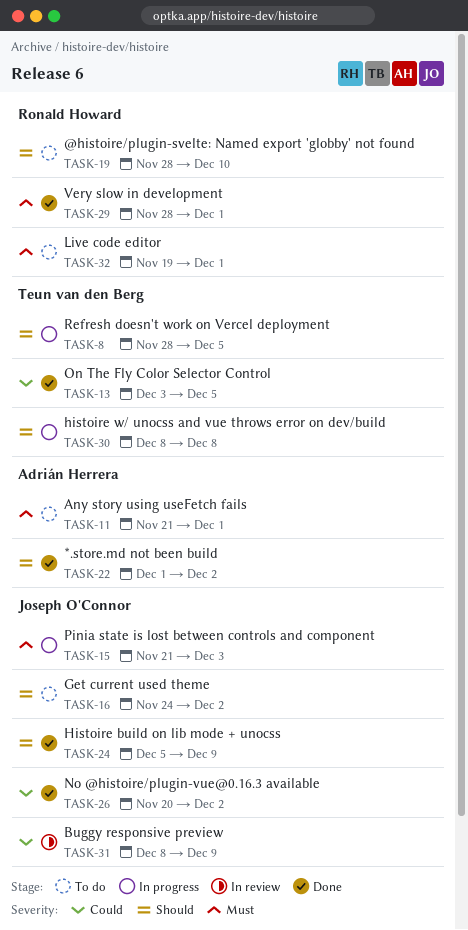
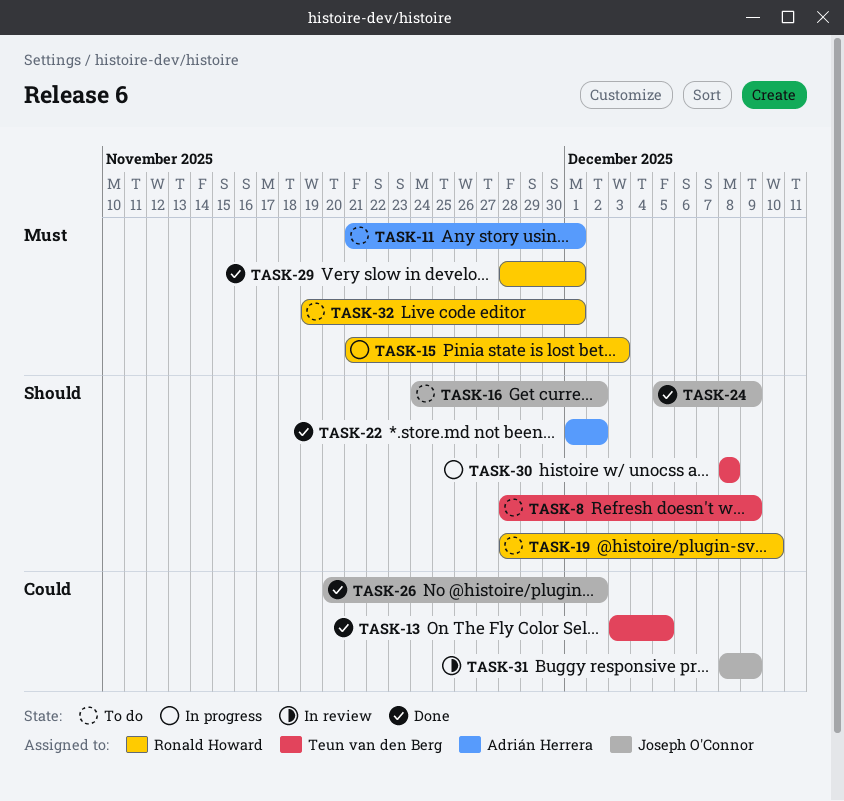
TASK-8, status: In progress -> To do
TASK-8, due: Dec 5 -> Dec 9
TASK-15, owner: Joseph O'Connor -> Ronald Howard

